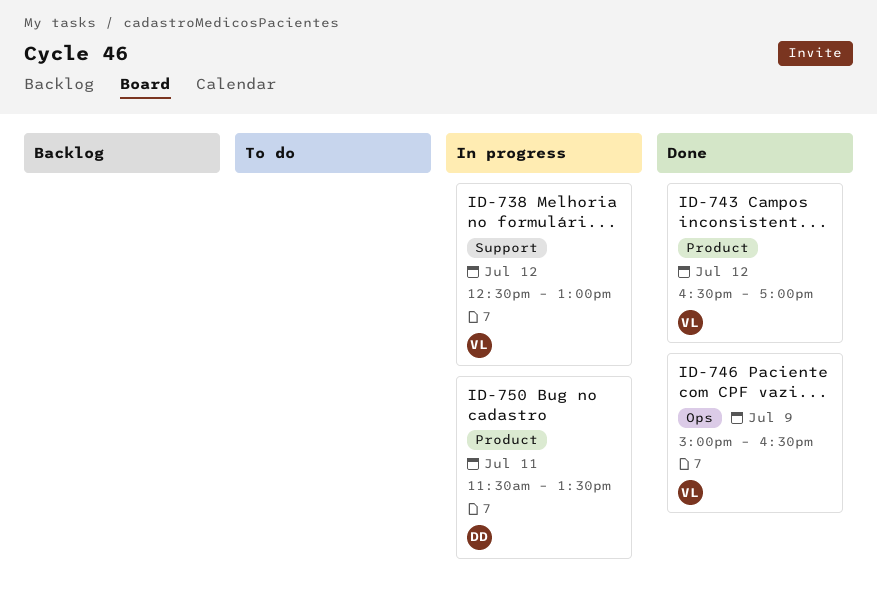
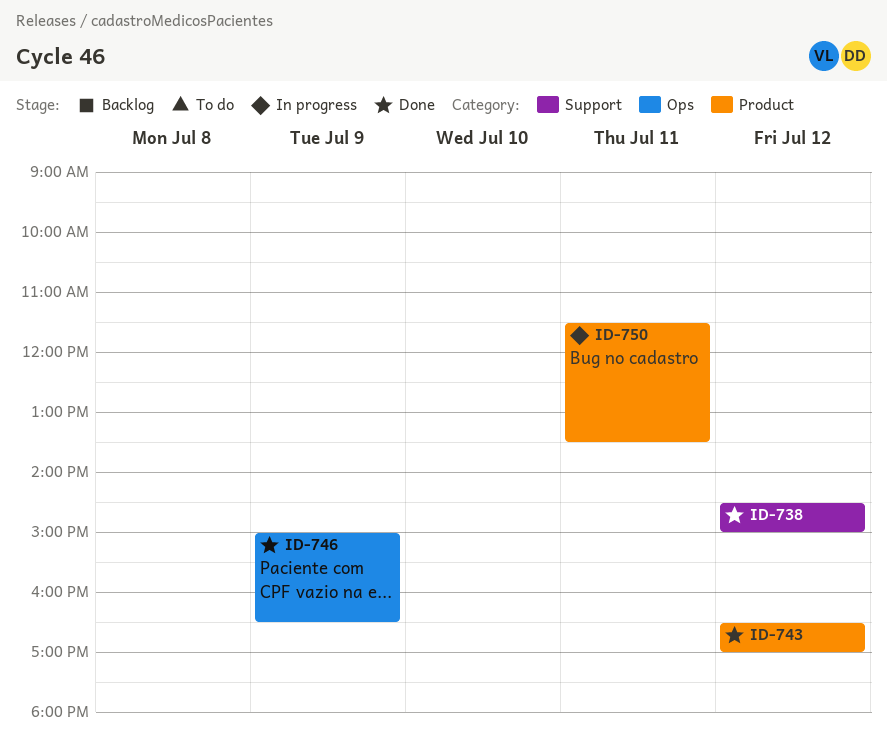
ID-738, status: In progress -> Done
ID-738, begins: 12:30 -> 14:30
ID-738, ends: 13:00 -> 15:00

